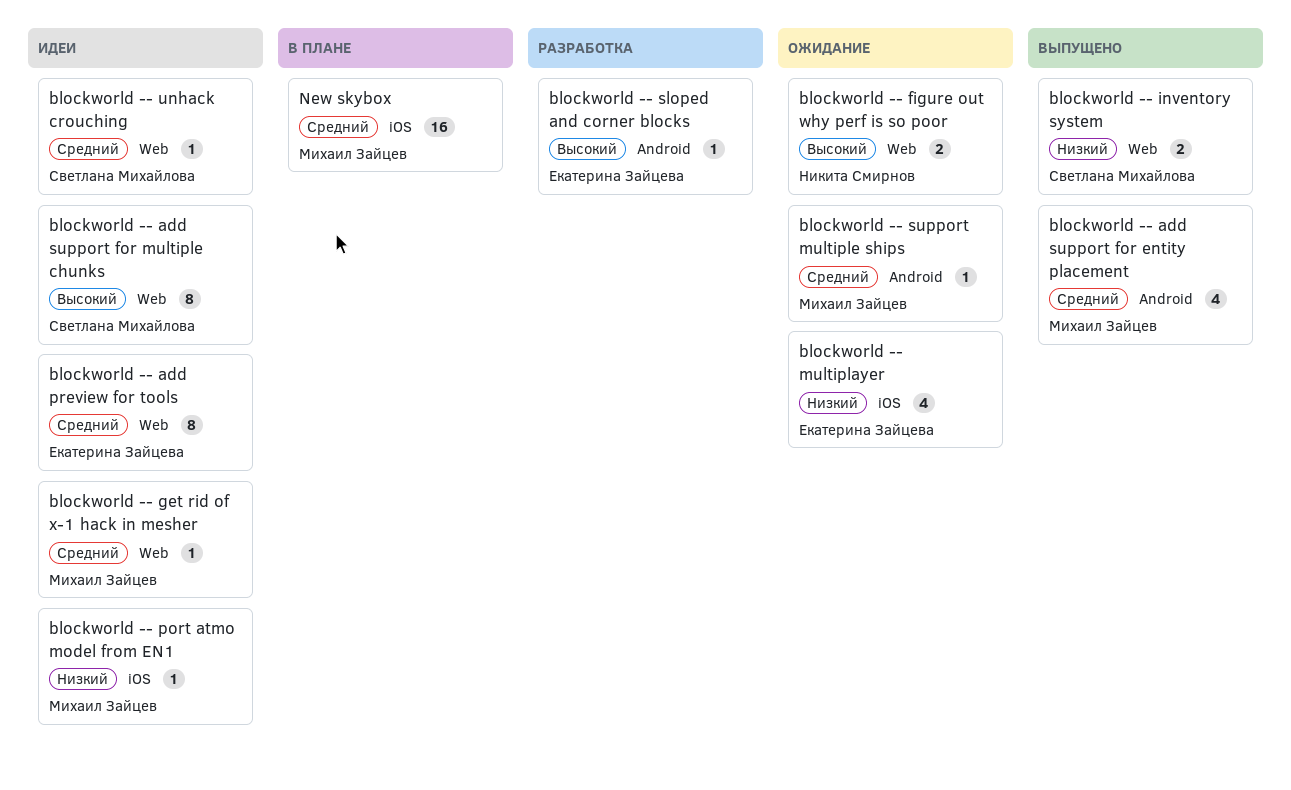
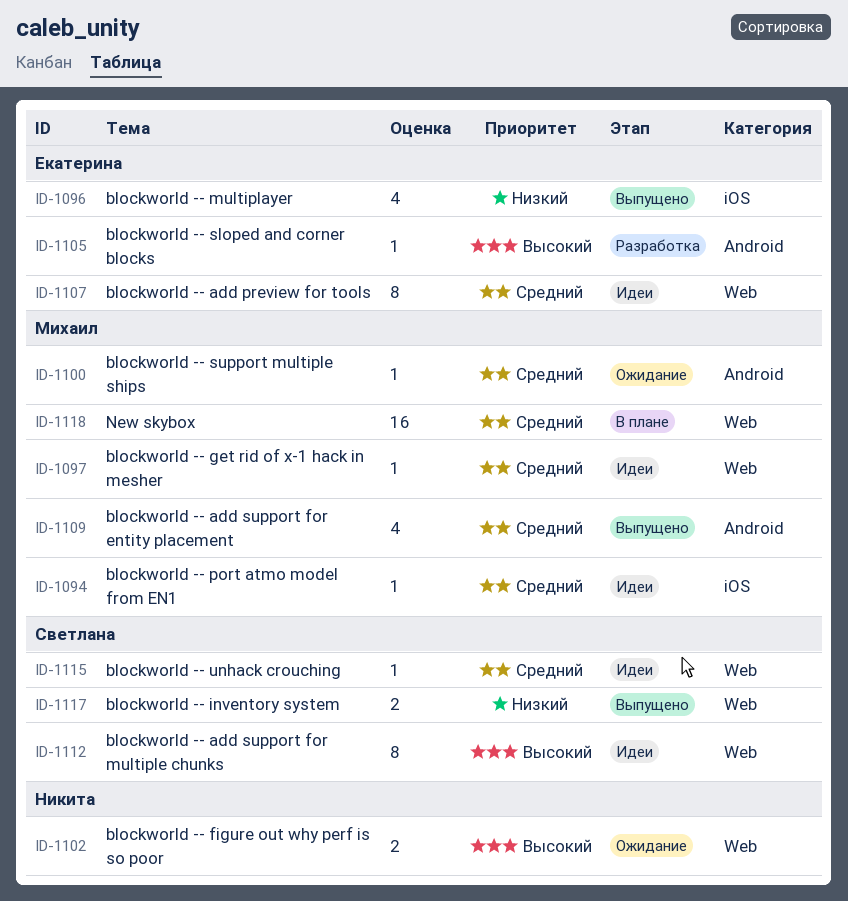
blockworld -- multiplayer, status: Ожидание -> Выпущено
blockworld -- port atmo model from EN1, priority: Низкий -> Средний
New skybox, label: iOS -> Web

